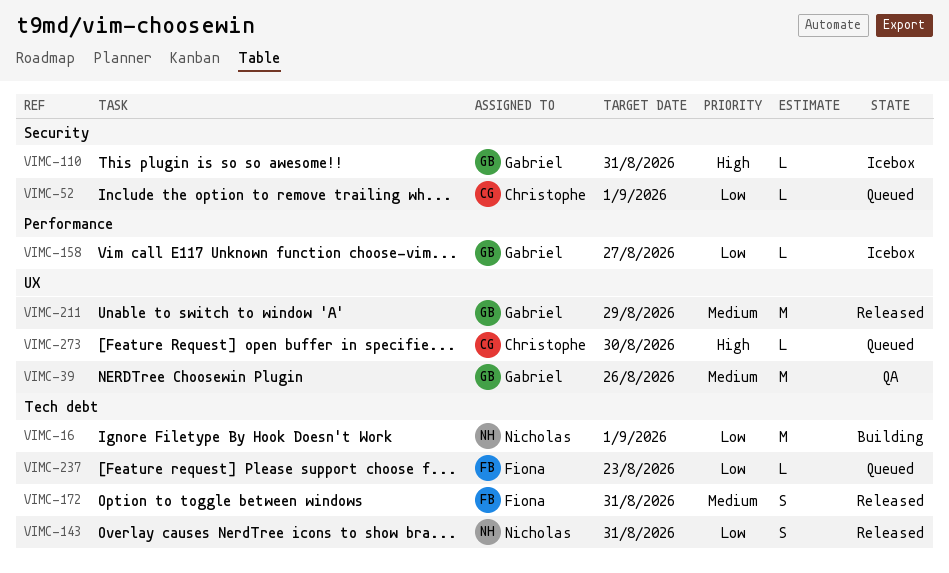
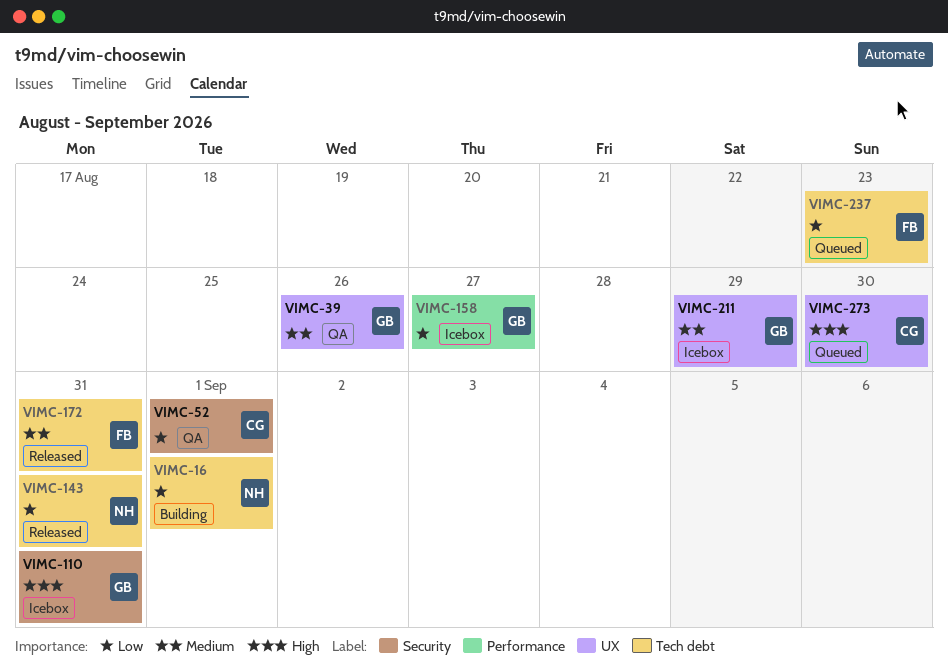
VIMC-52, status: Queued -> QA
VIMC-211, status: Released -> Icebox

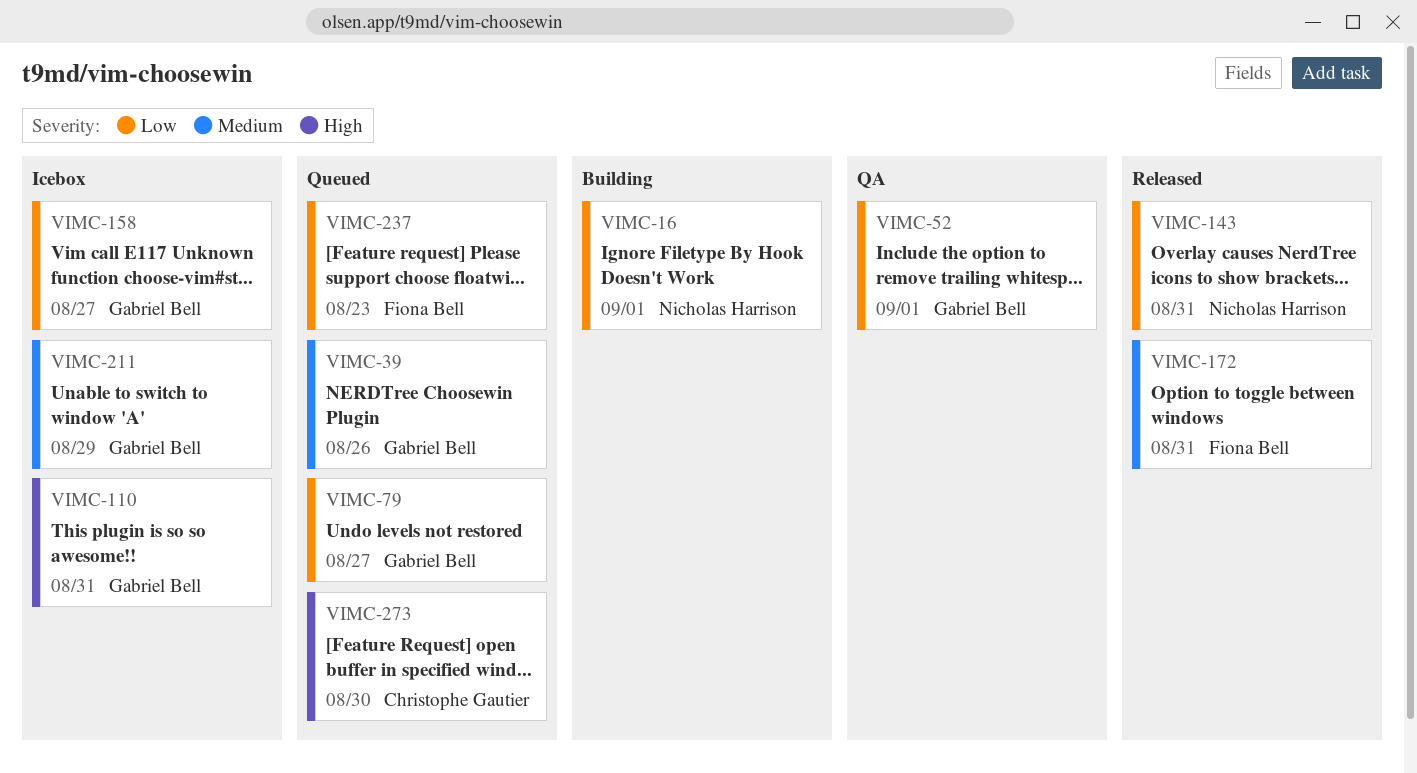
VIMC-39, status: QA -> Queued
VIMC-52, owner: Christophe Gautier -> Gabriel Bell
VIMC-79: none -> present

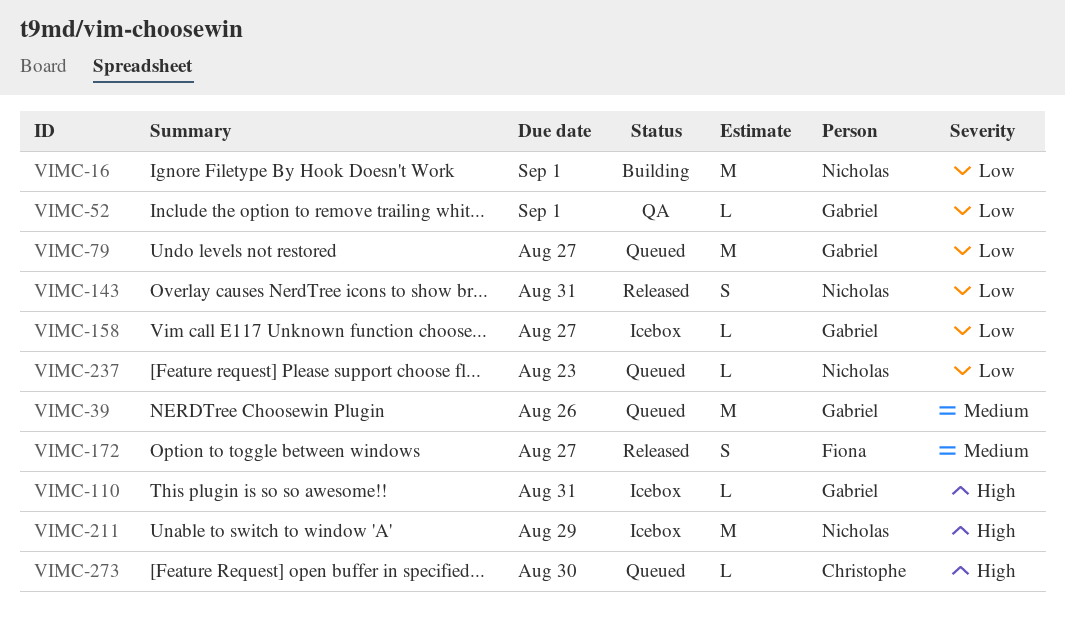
VIMC-172, due: Aug 31 -> Aug 27
VIMC-211, owner: Gabriel Bell -> Nicholas Harrison
VIMC-211, priority: Medium -> High
VIMC-237, owner: Fiona Bell -> Nicholas Harrison

